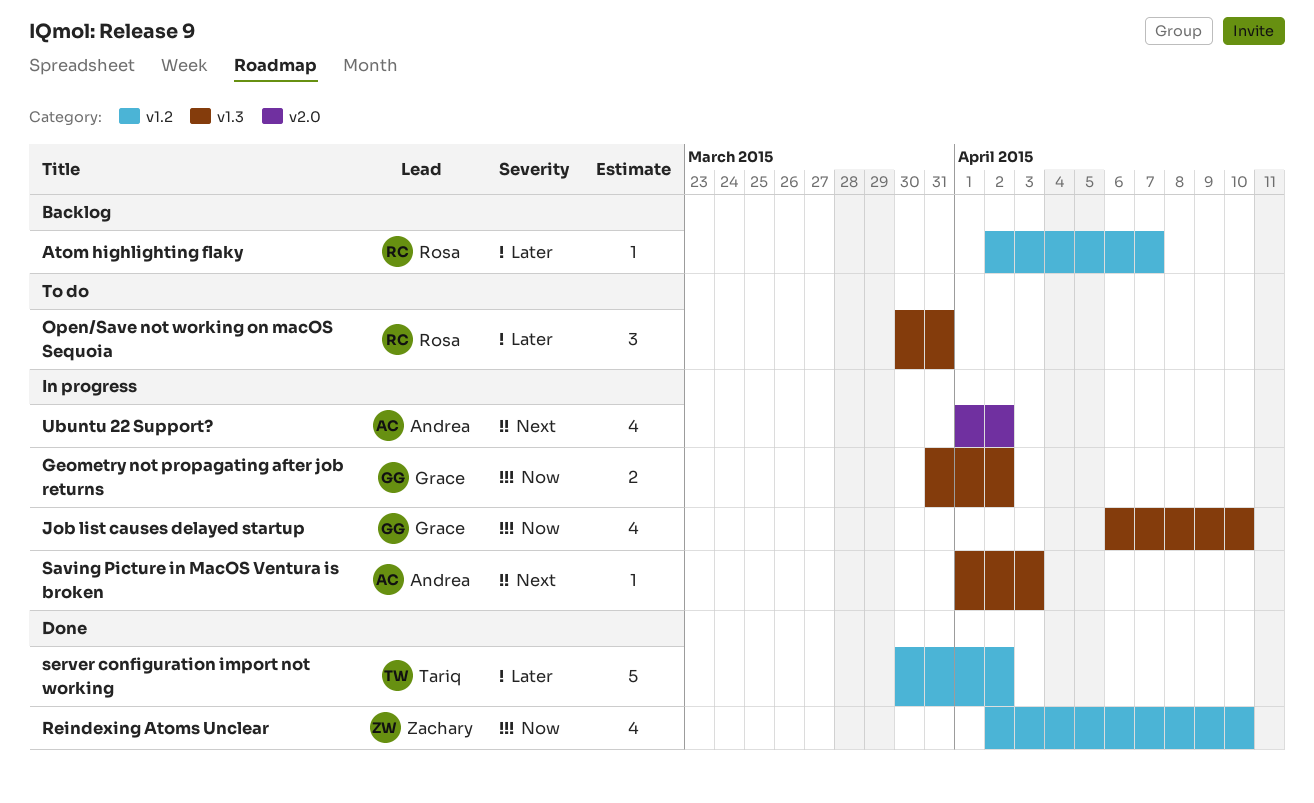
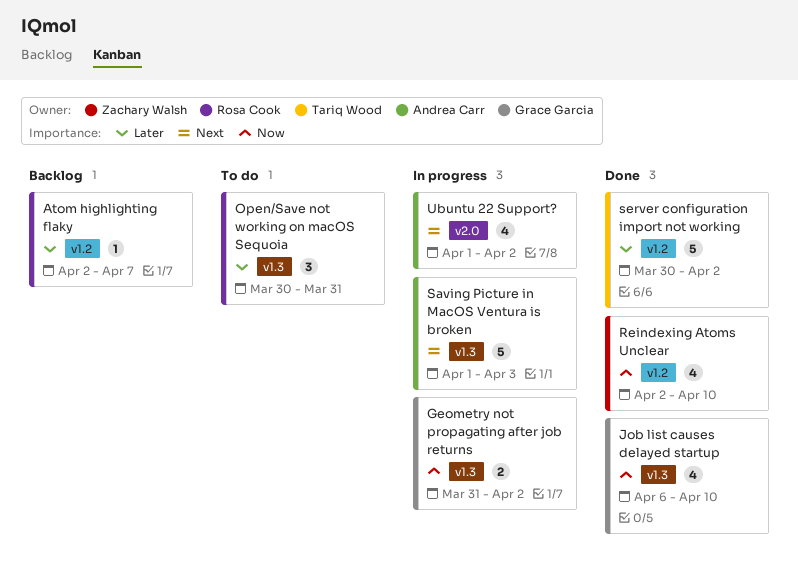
Job list causes delayed startup, status: In progress -> Done
Saving Picture in MacOS Ventura is broken, estimate: 1 -> 5

